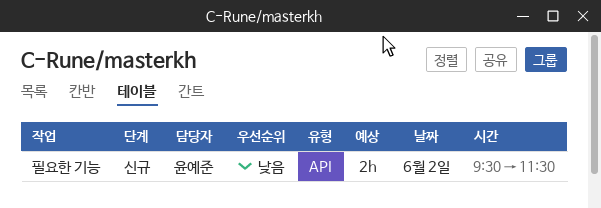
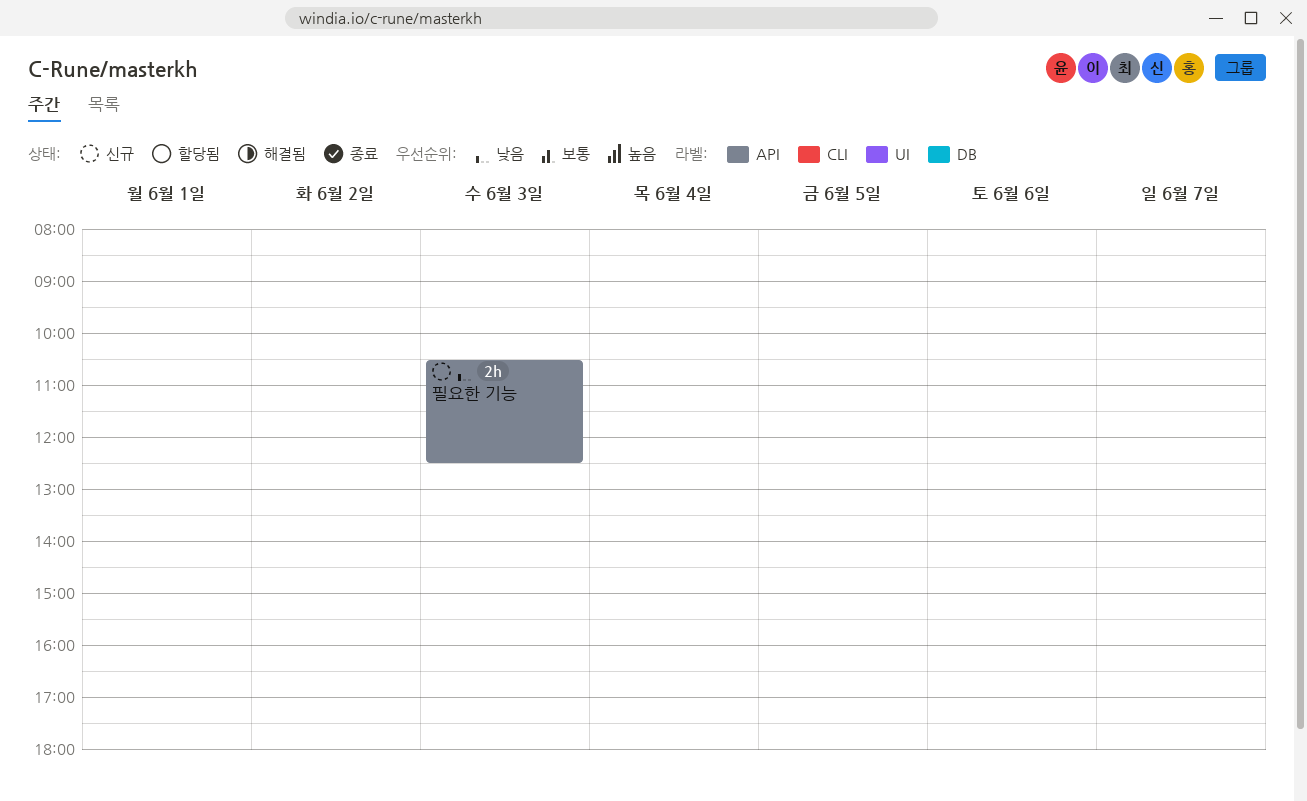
필요한 기능, day: Jun 2 -> Jun 3
필요한 기능, begins: 09:30 -> 10:30
필요한 기능, ends: 11:30 -> 12:30

